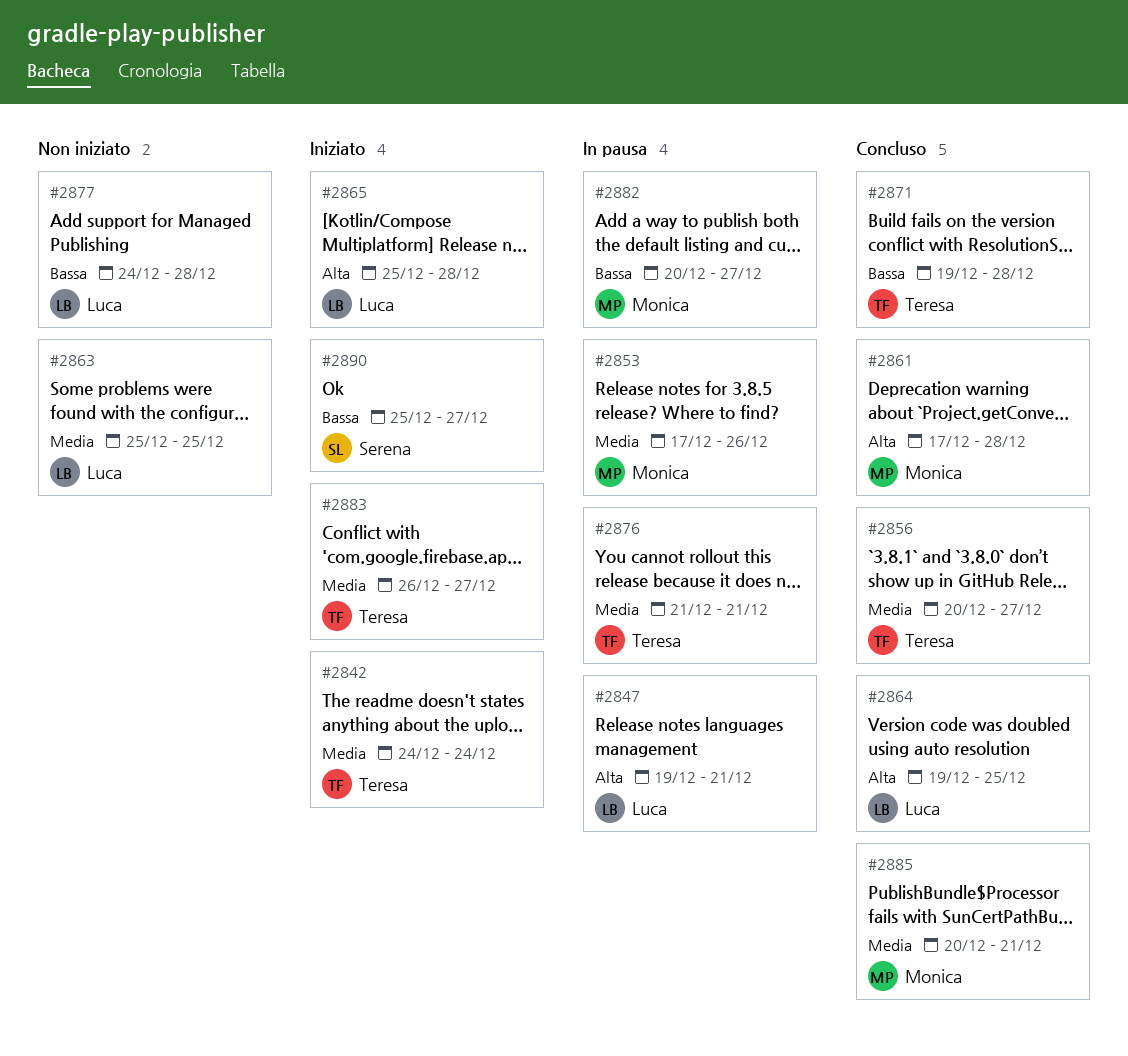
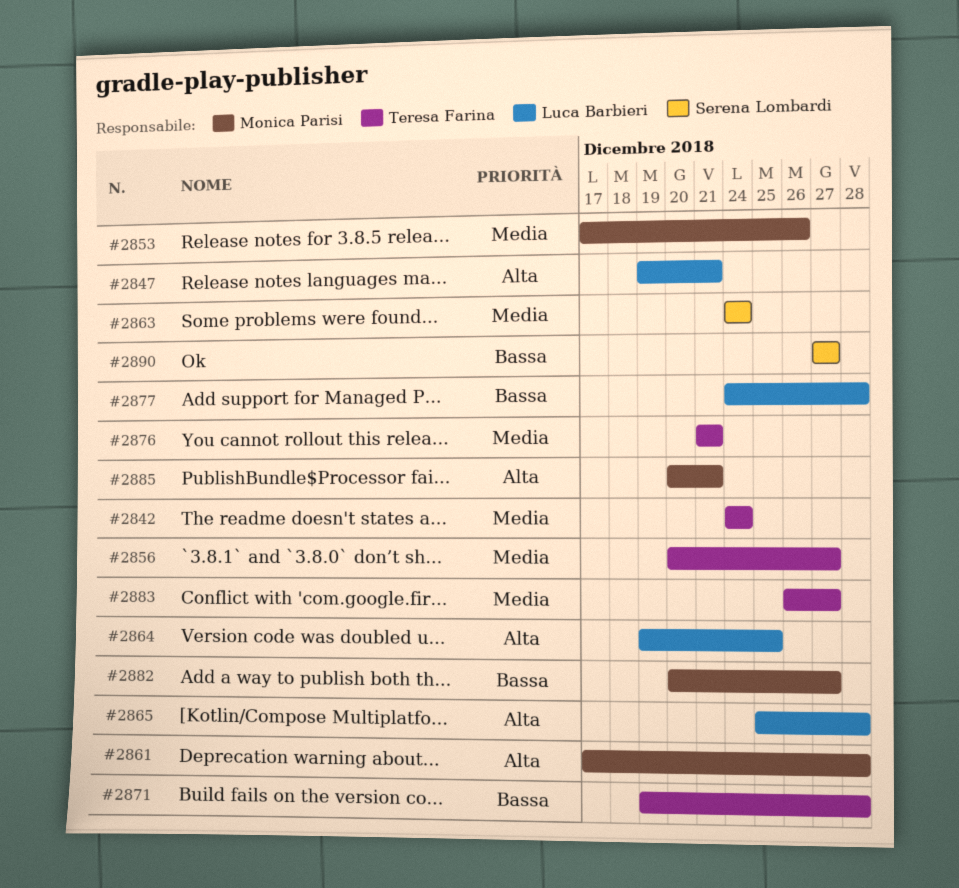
#2863, owner: Luca Barbieri -> Serena Lombardi
#2863, start: Dec 25 -> Dec 24
#2863, due: Dec 25 -> Dec 24
#2885, priority: Media -> Alta
#2890, start: Dec 25 -> Dec 27

